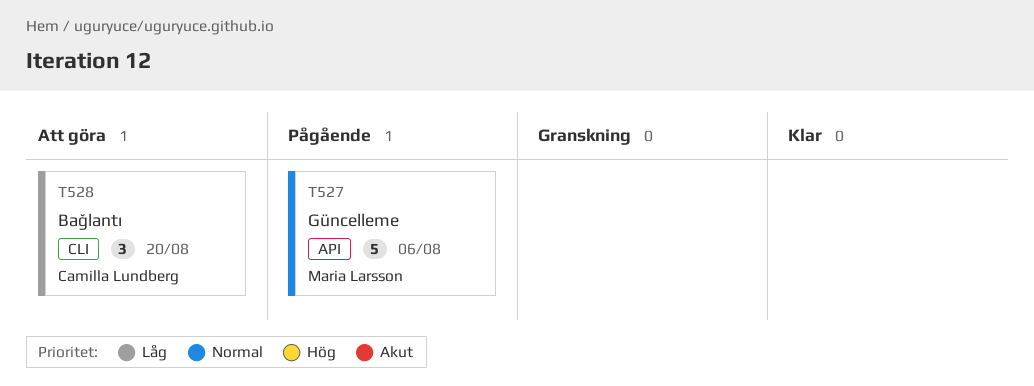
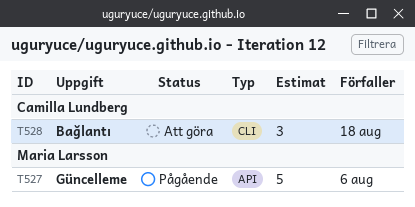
T528, due: Aug 20 -> Aug 18

